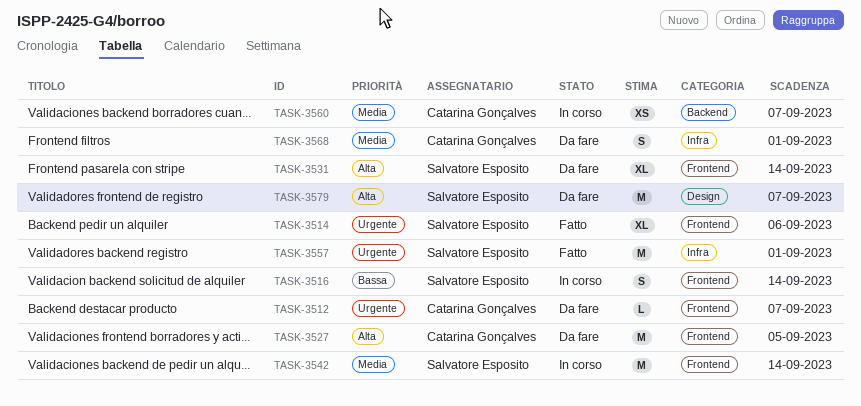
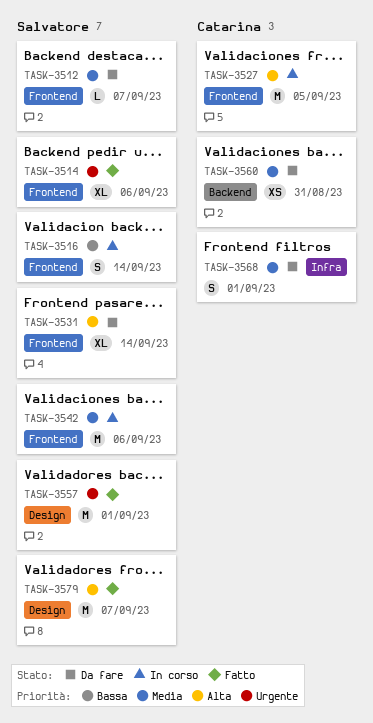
TASK-3512, owner: Catarina Gonçalves -> Salvatore Esposito
TASK-3512, priority: Urgente -> Media
TASK-3527, status: Da fare -> In corso
TASK-3542, due: Sep 14 -> Sep 6
TASK-3557, label: Infra -> Design
TASK-3560, status: In corso -> Da fare
TASK-3560, due: Sep 7 -> Aug 31
TASK-3579, status: Da fare -> Fatto

